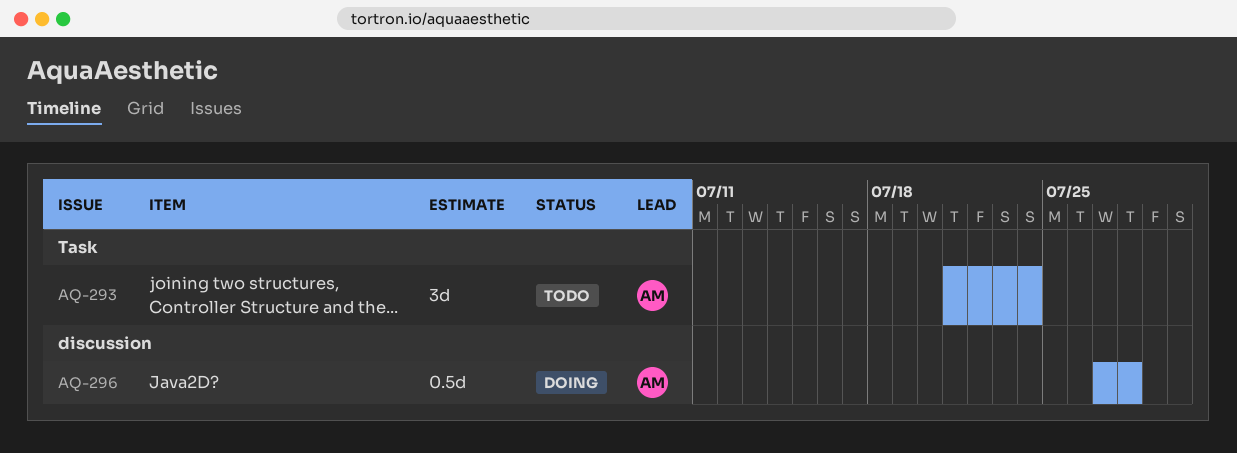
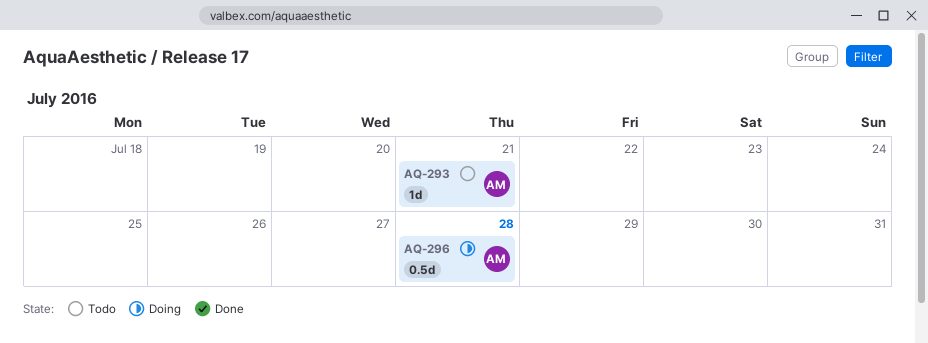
AQ-293, estimate: 3d -> 1d
AQ-293, due: Jul 24 -> Jul 21

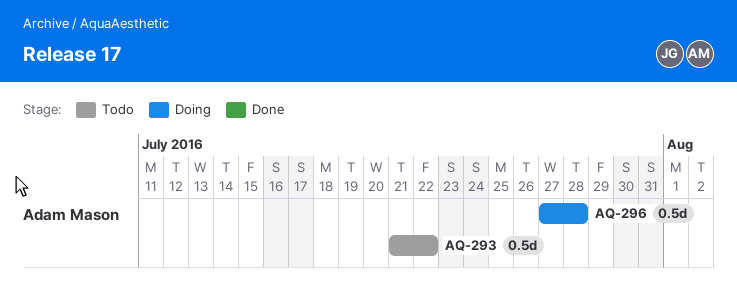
AQ-293, estimate: 1d -> 0.5d
AQ-293, due: Jul 21 -> Jul 22

